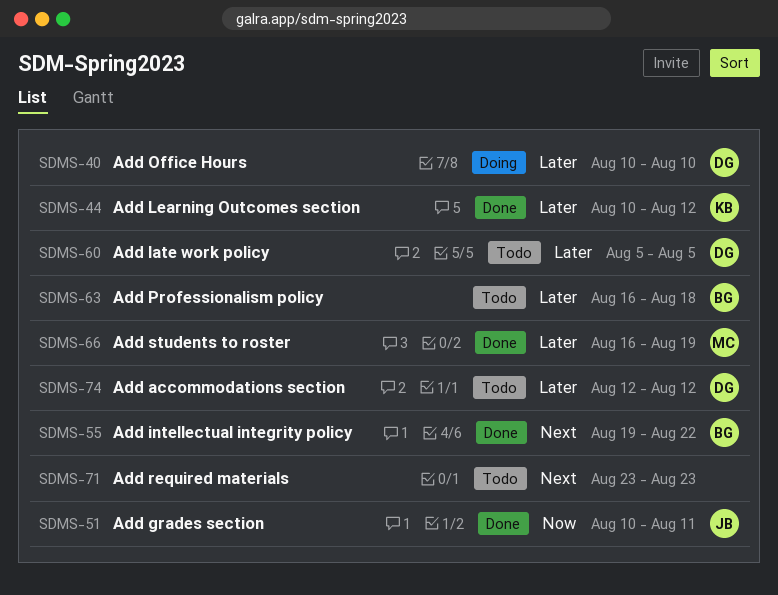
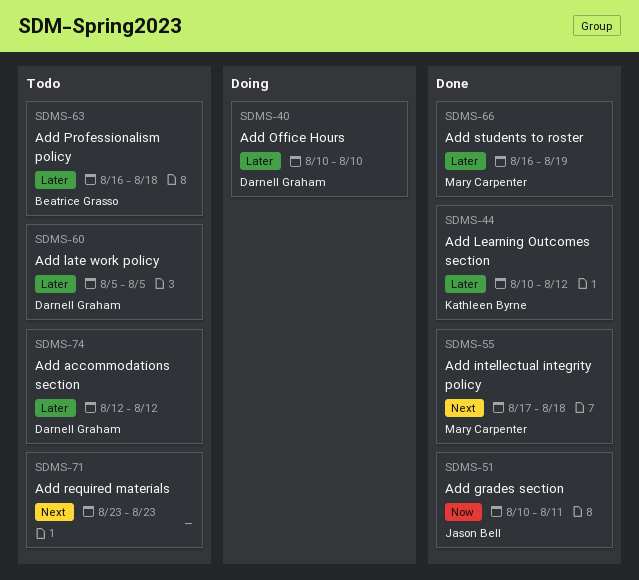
SDMS-55, owner: Beatrice Grasso -> Mary Carpenter
SDMS-55, start: Aug 19 -> Aug 17
SDMS-55, due: Aug 22 -> Aug 18

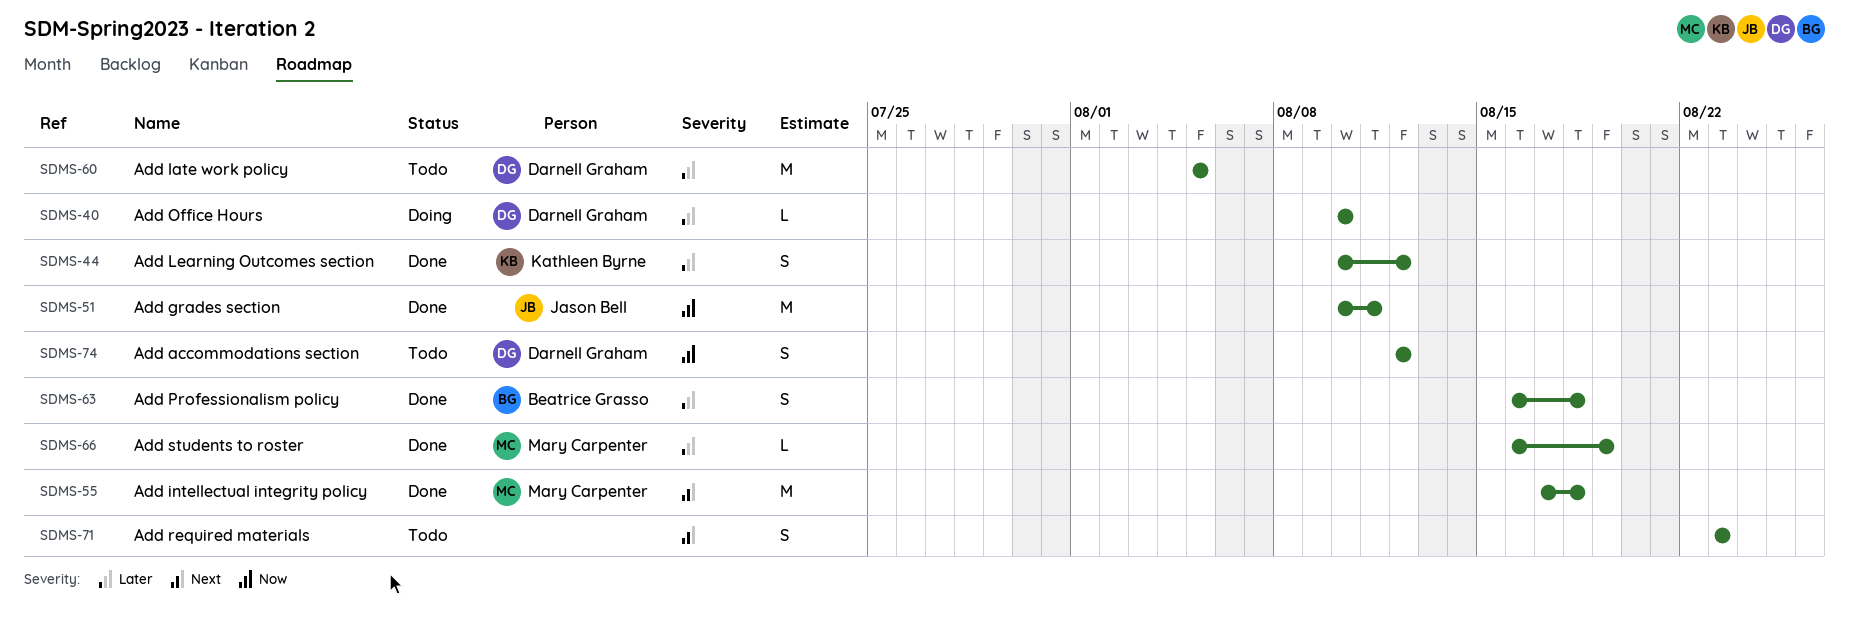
SDMS-63, status: Todo -> Done
SDMS-74, priority: Later -> Now

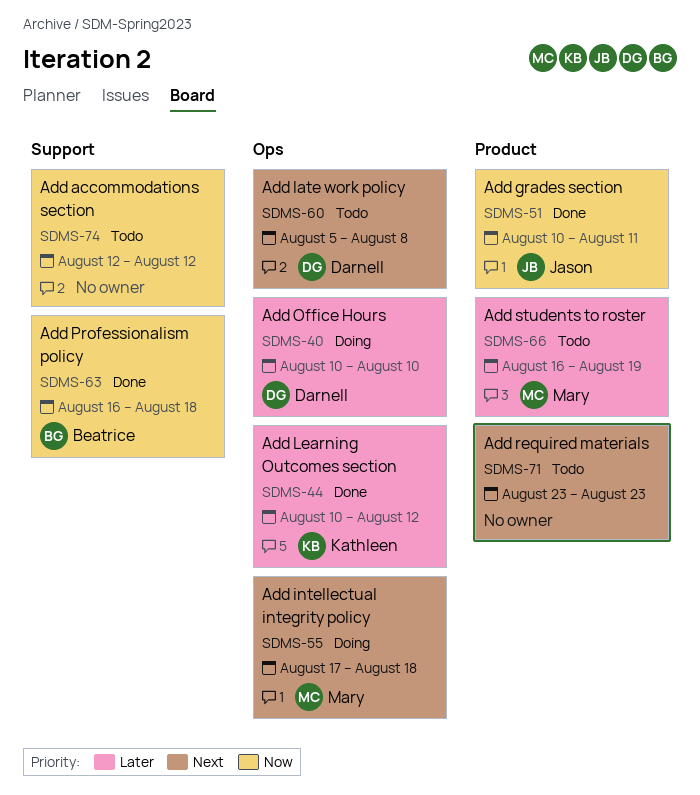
SDMS-55, status: Done -> Doing
SDMS-60, priority: Later -> Next
SDMS-60, due: Aug 5 -> Aug 8
SDMS-63, priority: Later -> Now
SDMS-66, status: Done -> Todo
SDMS-74, owner: Darnell Graham -> none

